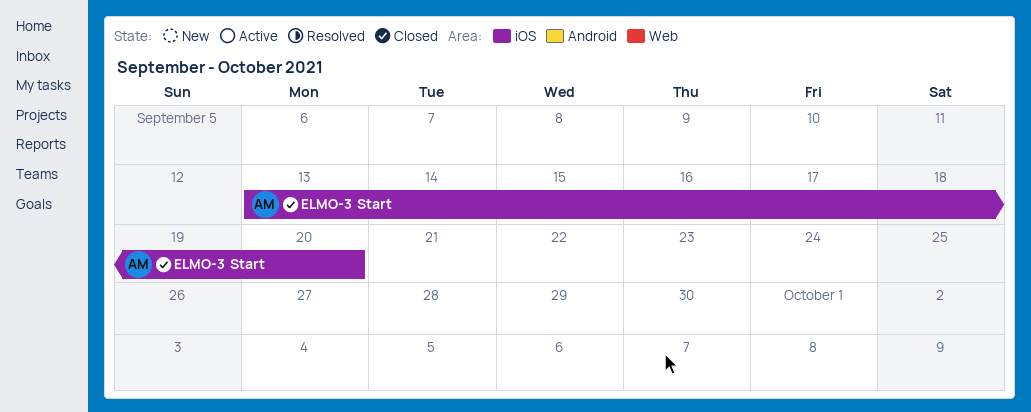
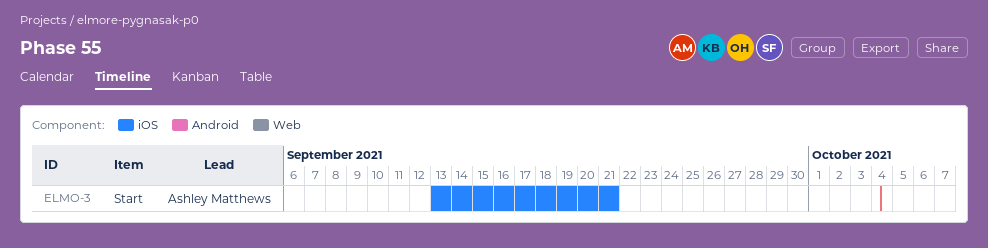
ELMO-3, due: Sep 20 -> Sep 21

